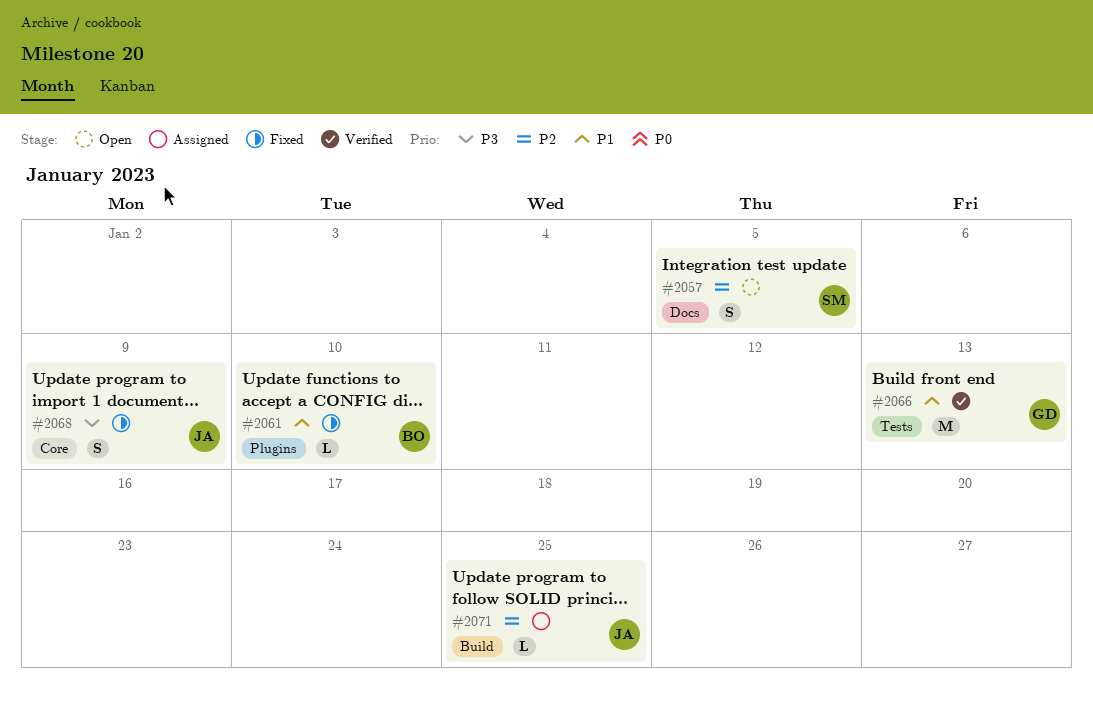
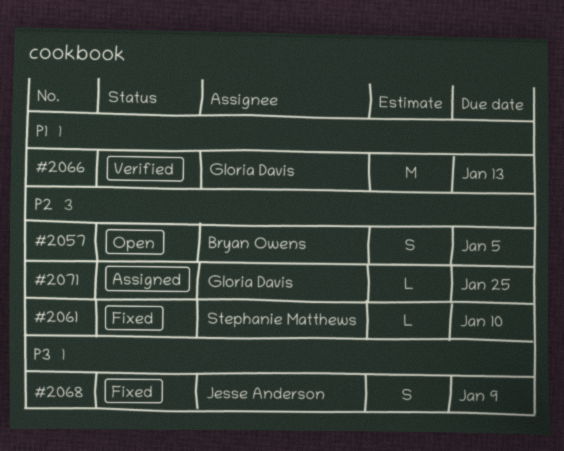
#2057, owner: Stephanie Matthews -> Bryan Owens
#2061, owner: Bryan Owens -> Stephanie Matthews
#2061, priority: P1 -> P2
#2071, owner: Jesse Anderson -> Gloria Davis

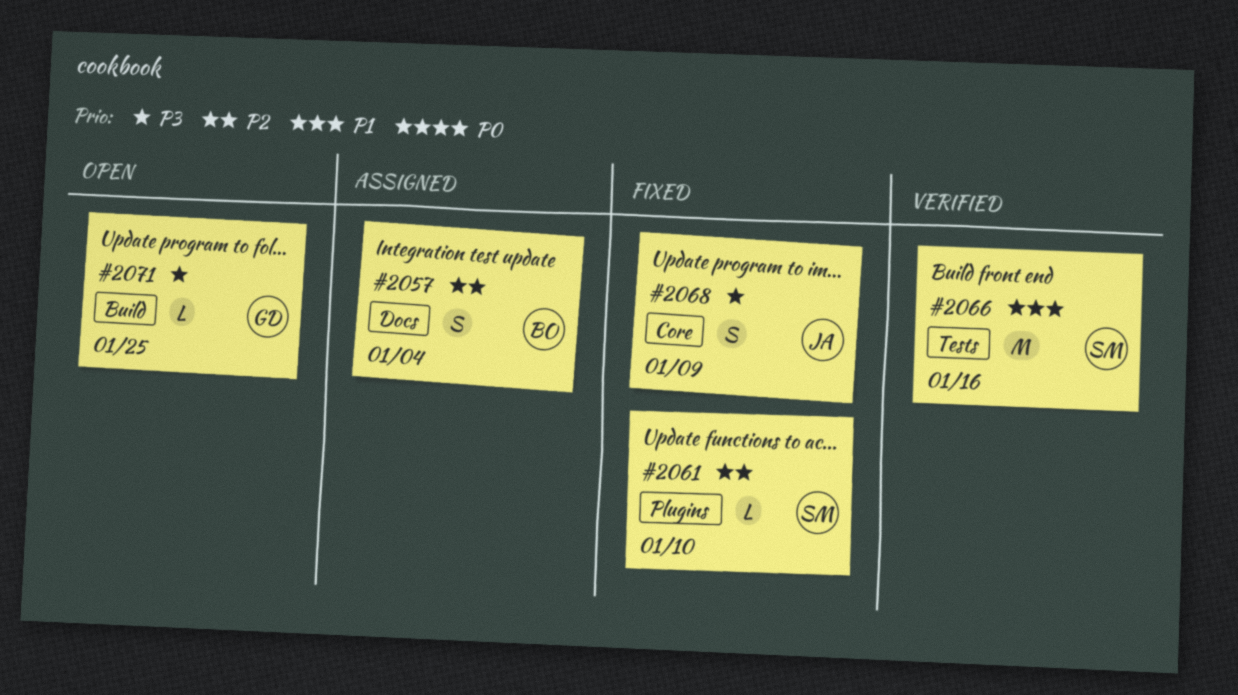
#2057, status: Open -> Assigned
#2057, due: Jan 5 -> Jan 4
#2066, owner: Gloria Davis -> Stephanie Matthews
#2066, due: Jan 13 -> Jan 16
#2071, status: Assigned -> Open
#2071, priority: P2 -> P3

